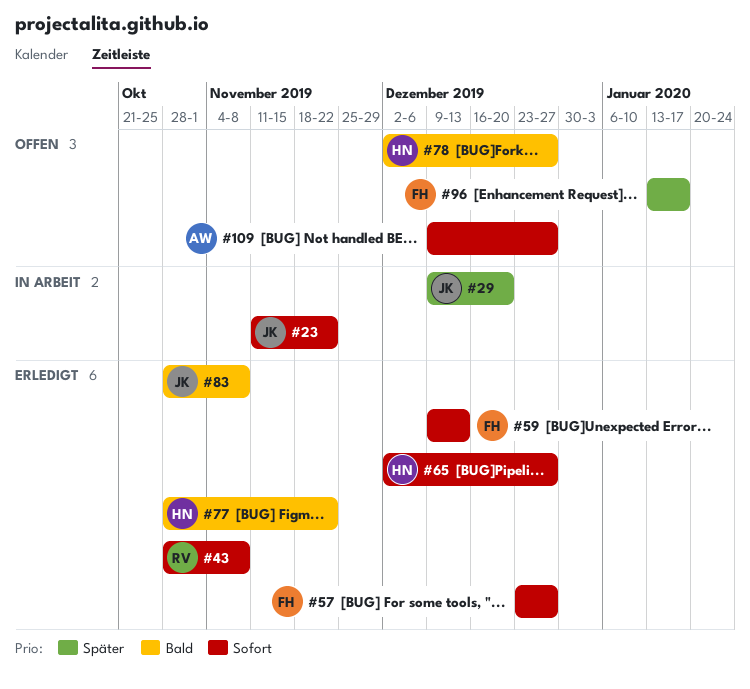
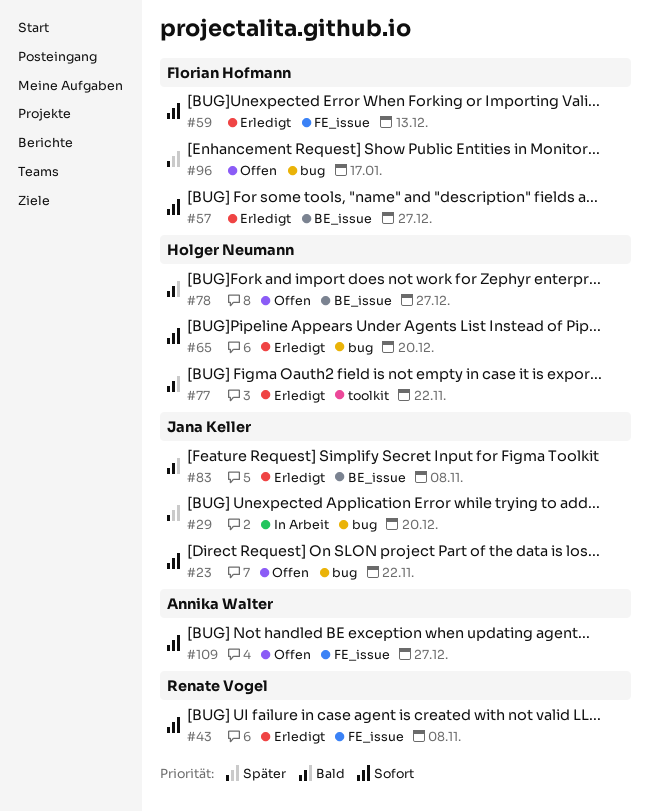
#23, status: In Arbeit -> Offen
#65, due: Dec 27 -> Dec 20

